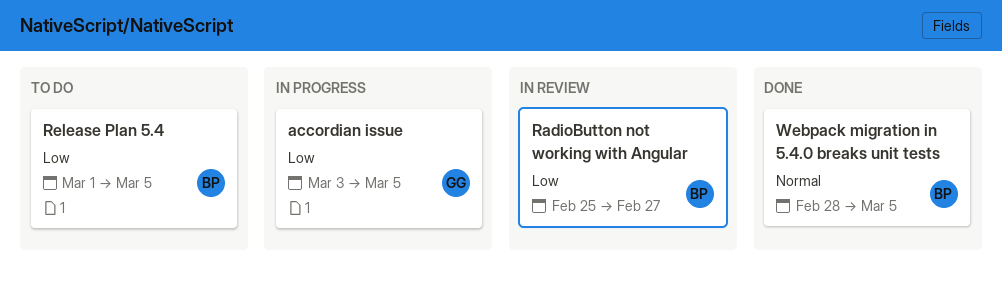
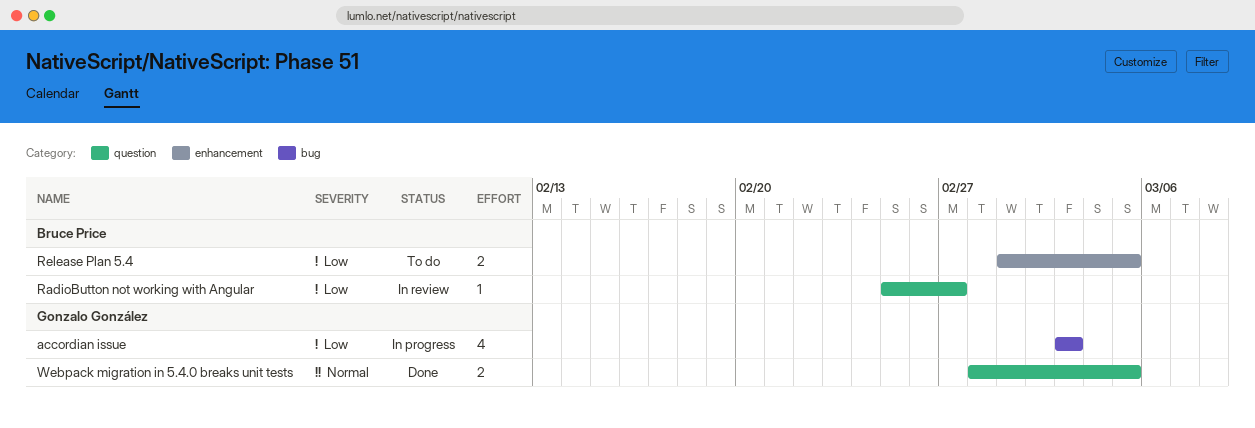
accordian issue, due: Mar 5 -> Mar 3
Webpack migration in 5.4.0 breaks unit tests, owner: Bruce Price -> Gonzalo González

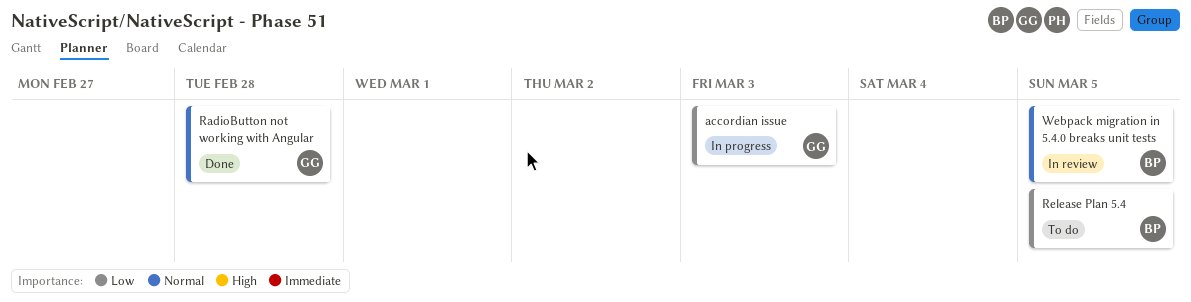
RadioButton not working with Angular, status: In review -> Done
RadioButton not working with Angular, owner: Bruce Price -> Gonzalo González
RadioButton not working with Angular, priority: Low -> Normal
RadioButton not working with Angular, due: Feb 27 -> Feb 28
Webpack migration in 5.4.0 breaks unit tests, status: Done -> In review
Webpack migration in 5.4.0 breaks unit tests, owner: Gonzalo González -> Bruce Price

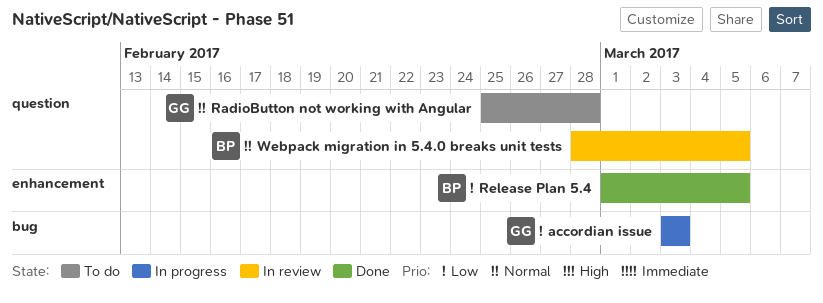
RadioButton not working with Angular, status: Done -> To do
Release Plan 5.4, status: To do -> Done

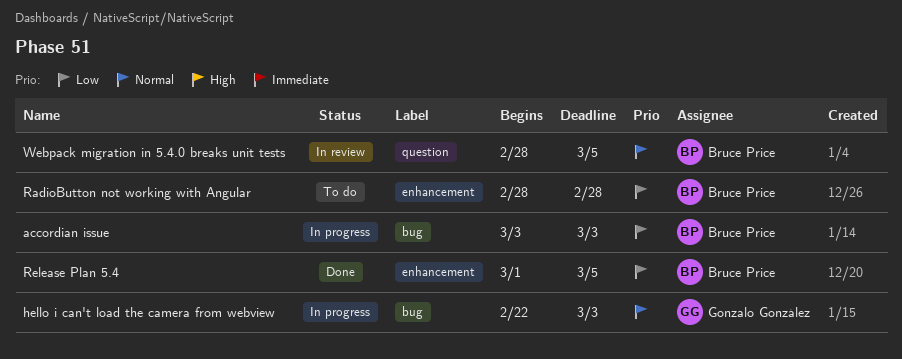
accordian issue, owner: Gonzalo González -> Bruce Price
hello i can't load the camera from webview: none -> present
RadioButton not working with Angular, owner: Gonzalo González -> Bruce Price
RadioButton not working with Angular, priority: Normal -> Low
RadioButton not working with Angular, label: question -> enhancement
RadioButton not working with Angular, start: Feb 25 -> Feb 28

